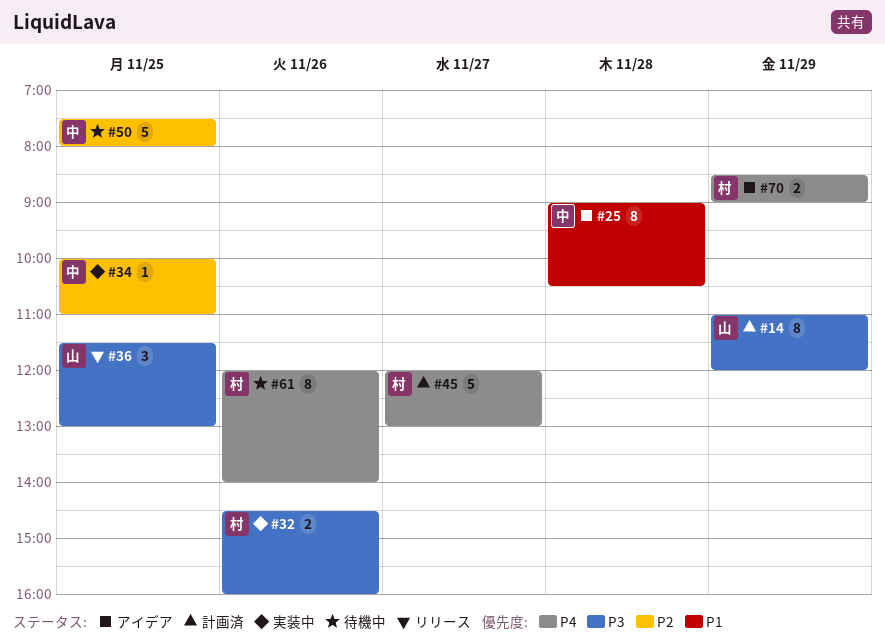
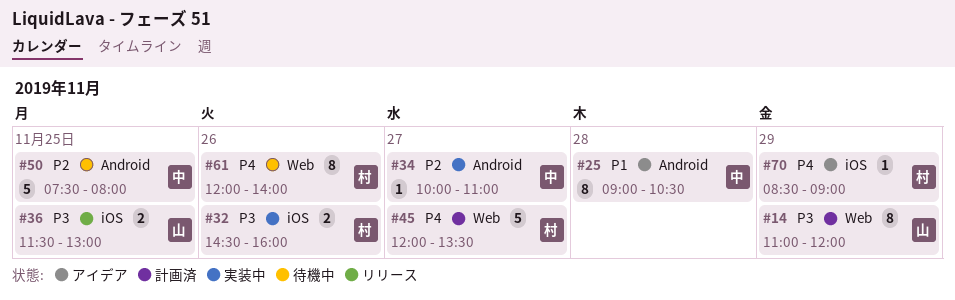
#34, day: Nov 25 -> Nov 27
#36, estimate: 3 -> 2
#45, ends: 13:00 -> 13:30
#70, estimate: 2 -> 1

